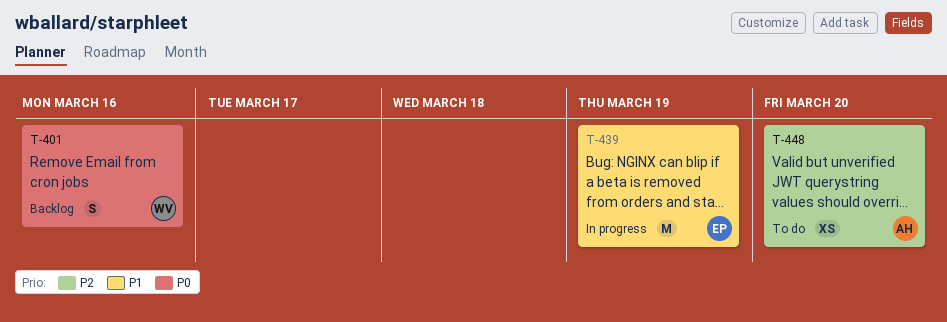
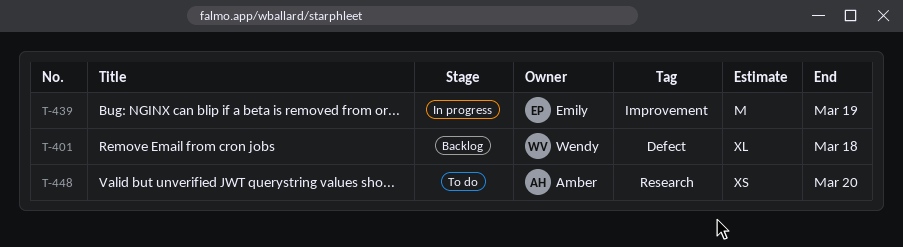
T-401, estimate: S -> XL
T-401, due: Mar 16 -> Mar 18

